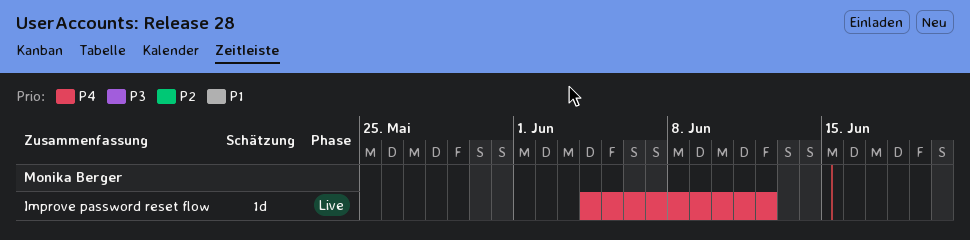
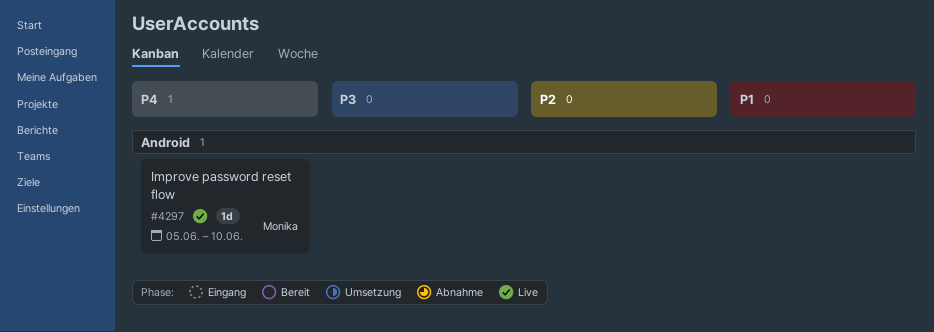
Improve password reset flow, start: Jun 4 -> Jun 5
Improve password reset flow, due: Jun 12 -> Jun 10

